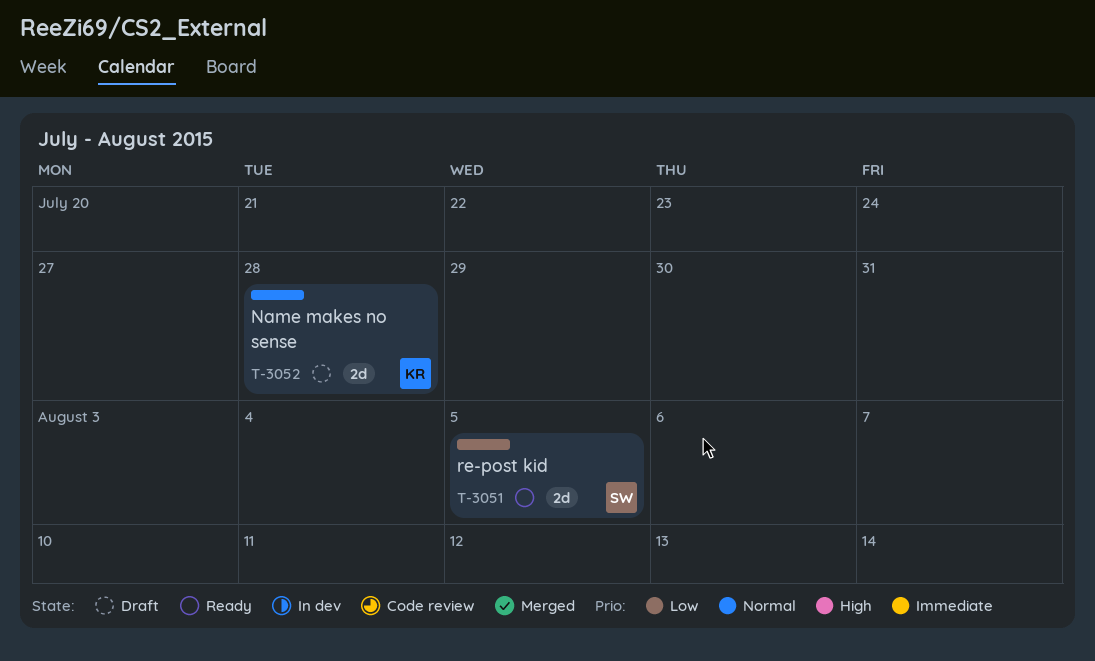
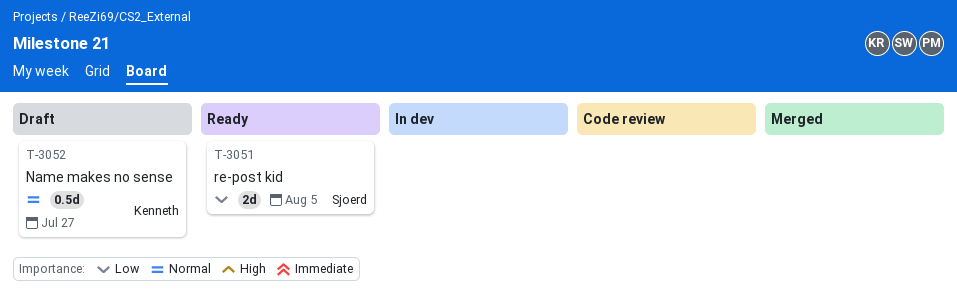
T-3052, estimate: 2d -> 0.5d
T-3052, due: Jul 28 -> Jul 27

